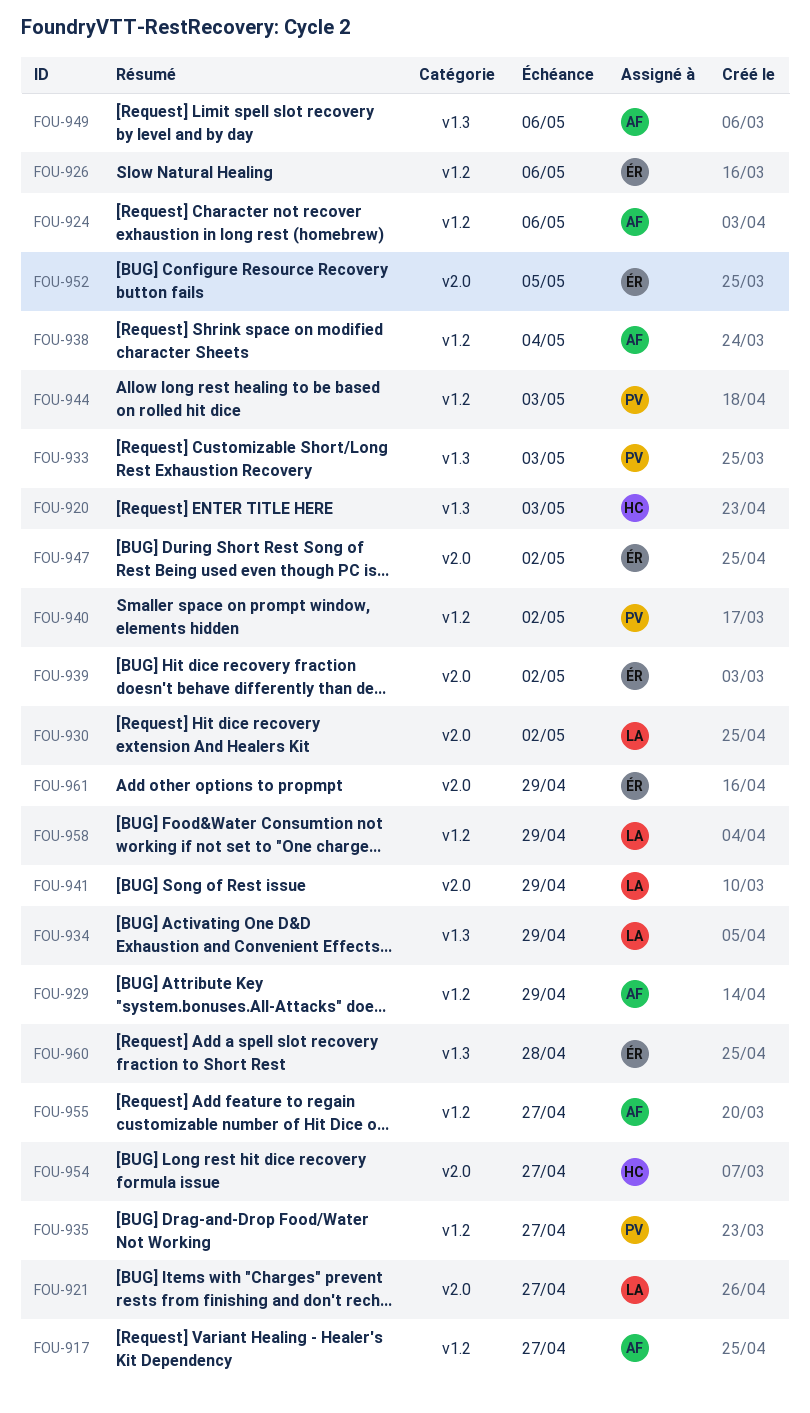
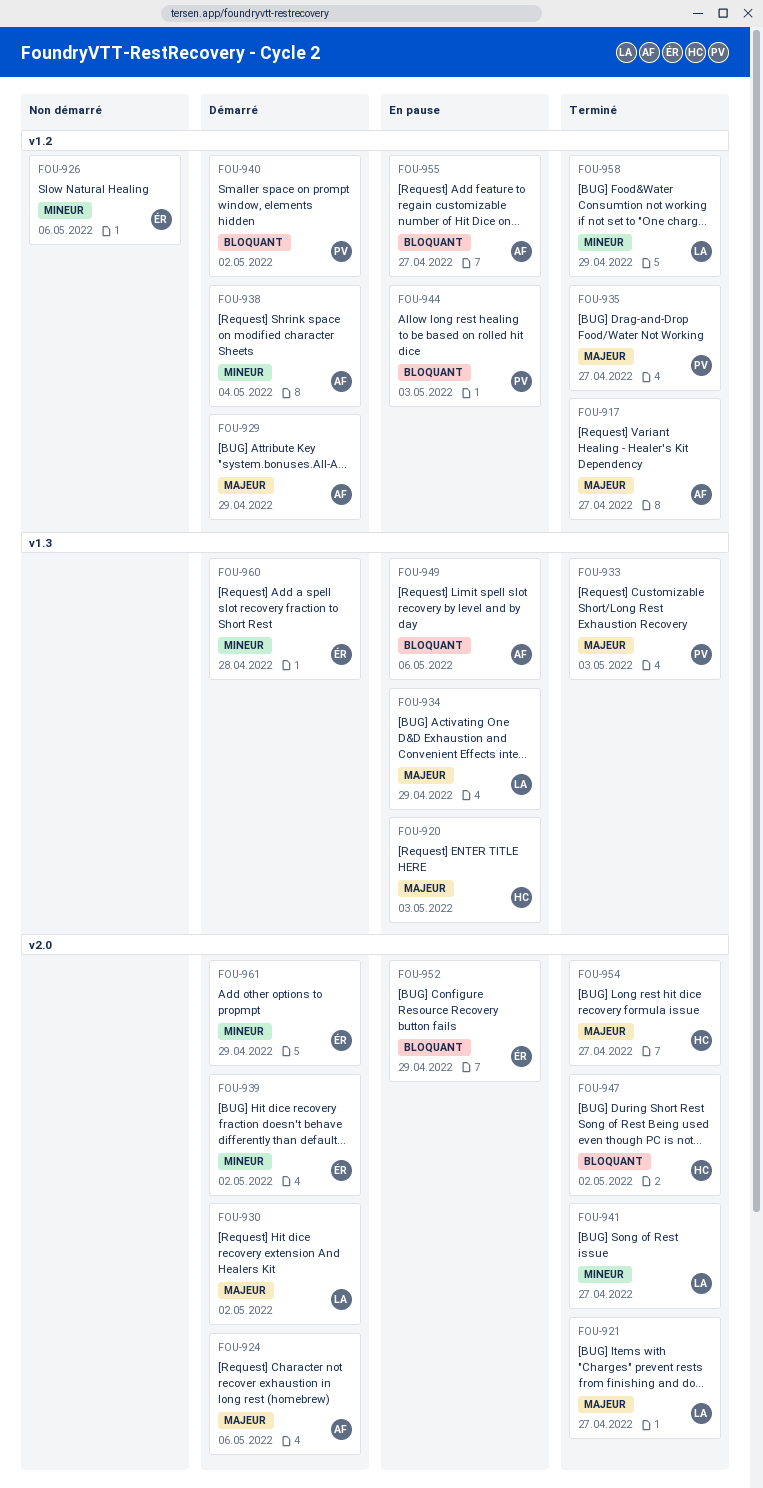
FOU-924, label: v1.2 -> v2.0
FOU-941, due: Apr 29 -> Apr 27
FOU-947, owner: ÉR -> HC
FOU-952, due: May 5 -> Apr 29

